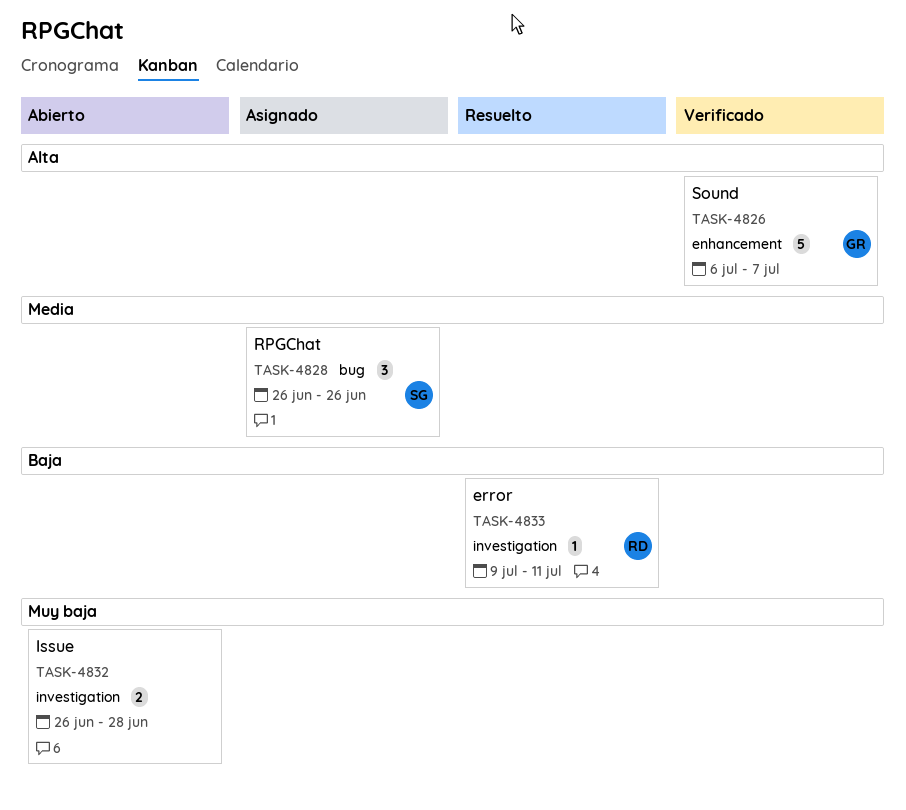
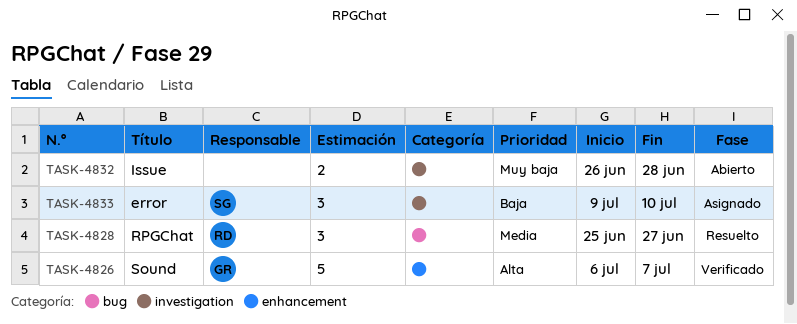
TASK-4828, status: Asignado -> Resuelto
TASK-4828, owner: SG -> RD
TASK-4828, start: Jun 26 -> Jun 25
TASK-4828, due: Jun 26 -> Jun 27
TASK-4833, status: Resuelto -> Asignado
TASK-4833, owner: RD -> SG
TASK-4833, estimate: 1 -> 3
TASK-4833, due: Jul 11 -> Jul 10

